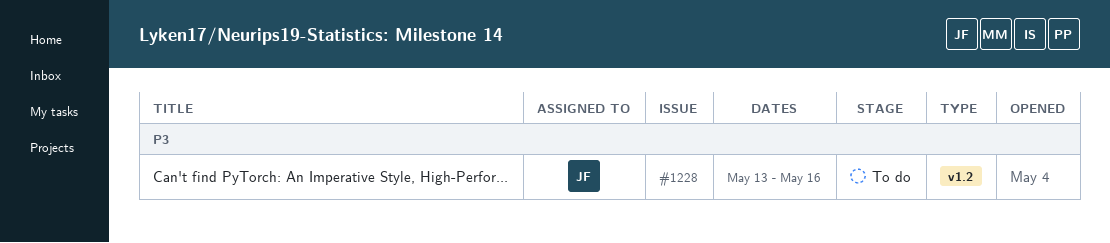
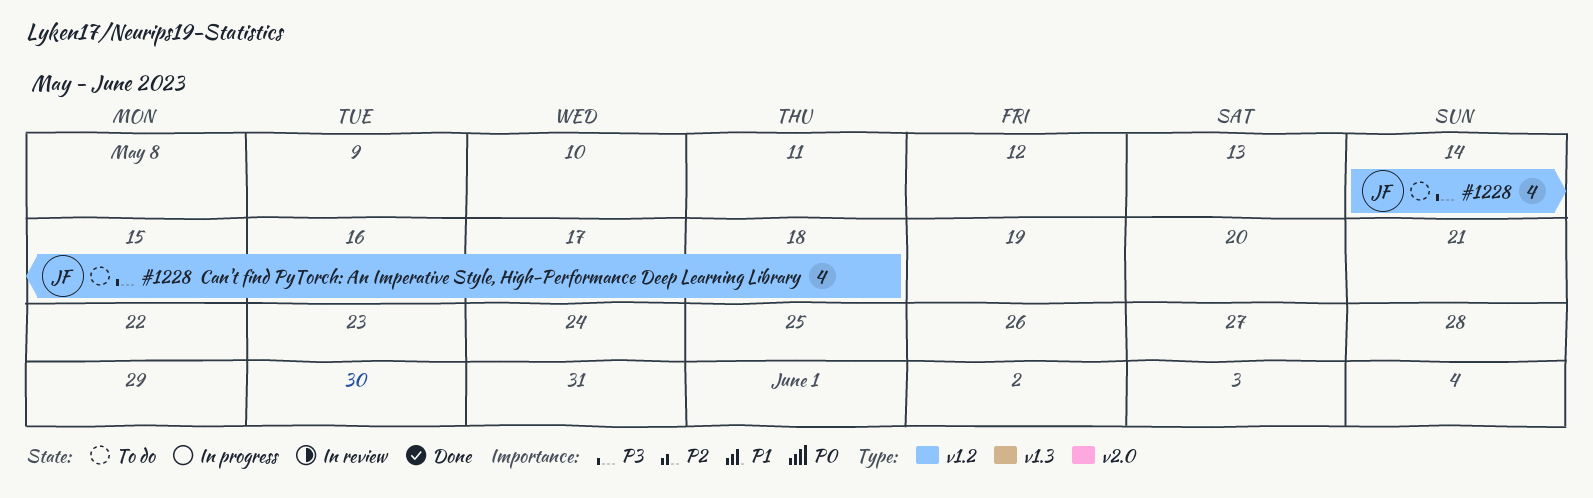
#1228, start: May 13 -> May 14
#1228, due: May 16 -> May 18

